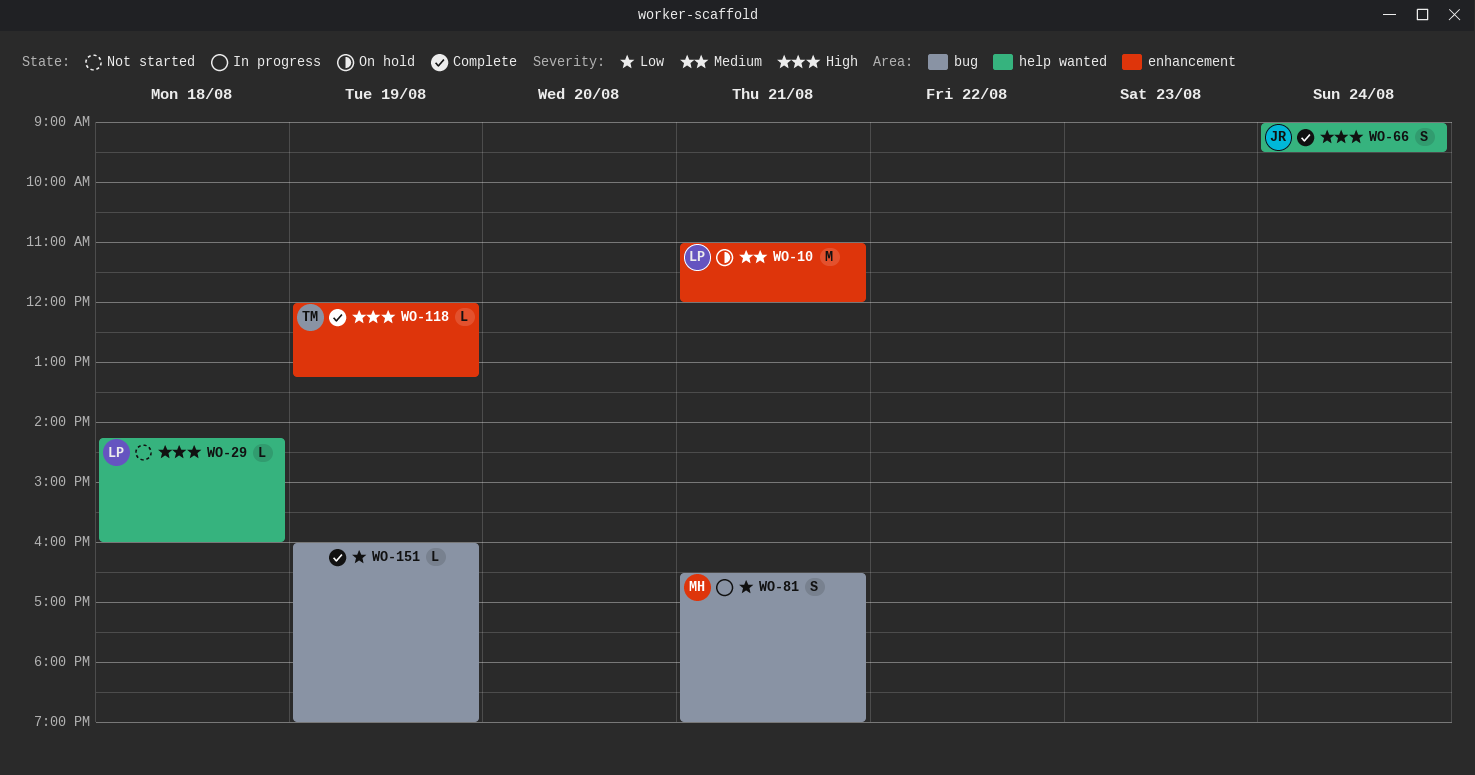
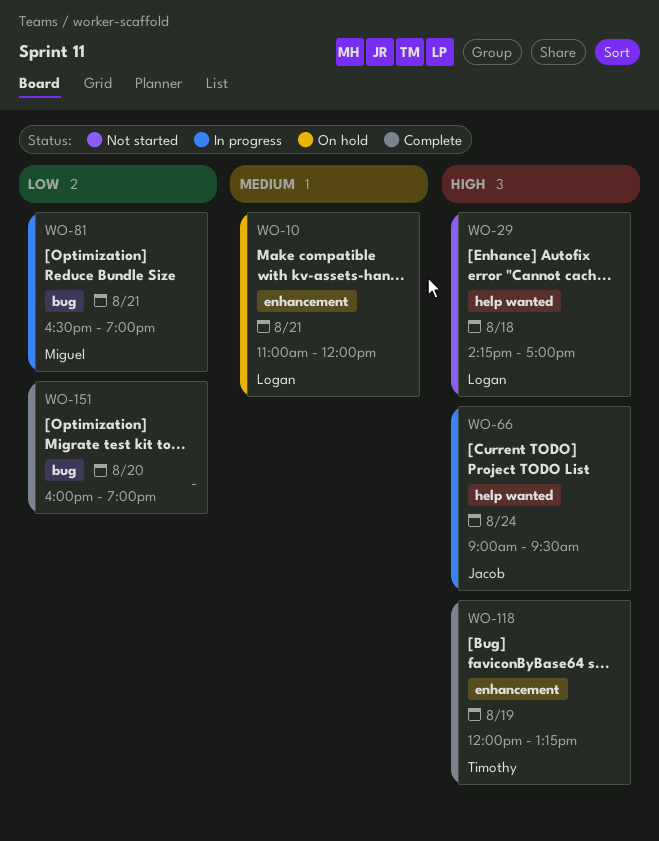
WO-29, ends: 16:00 -> 17:00
WO-66, status: Complete -> In progress
WO-151, day: Aug 19 -> Aug 20

